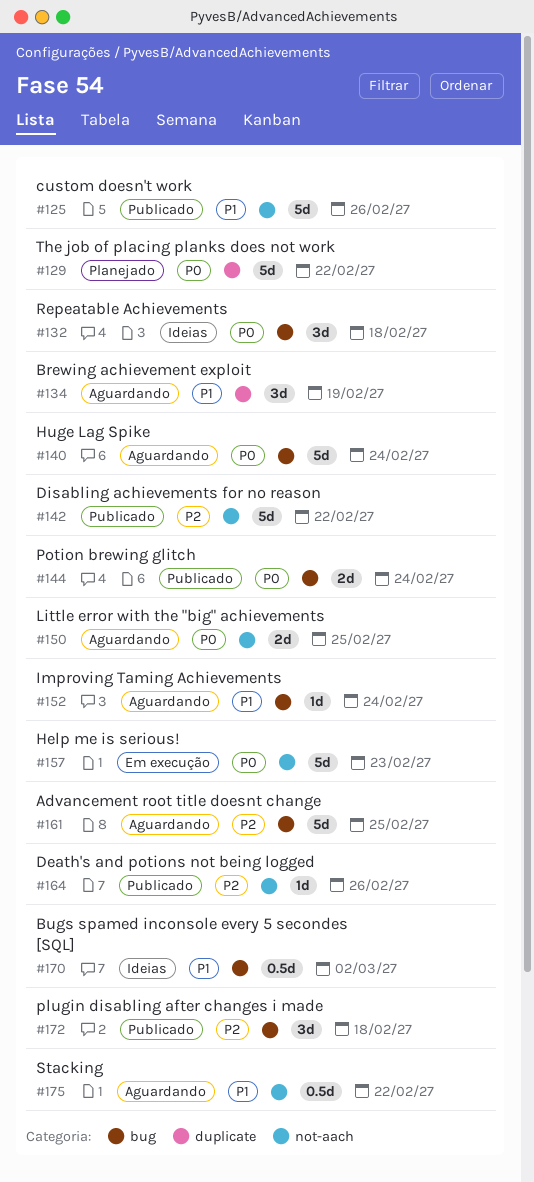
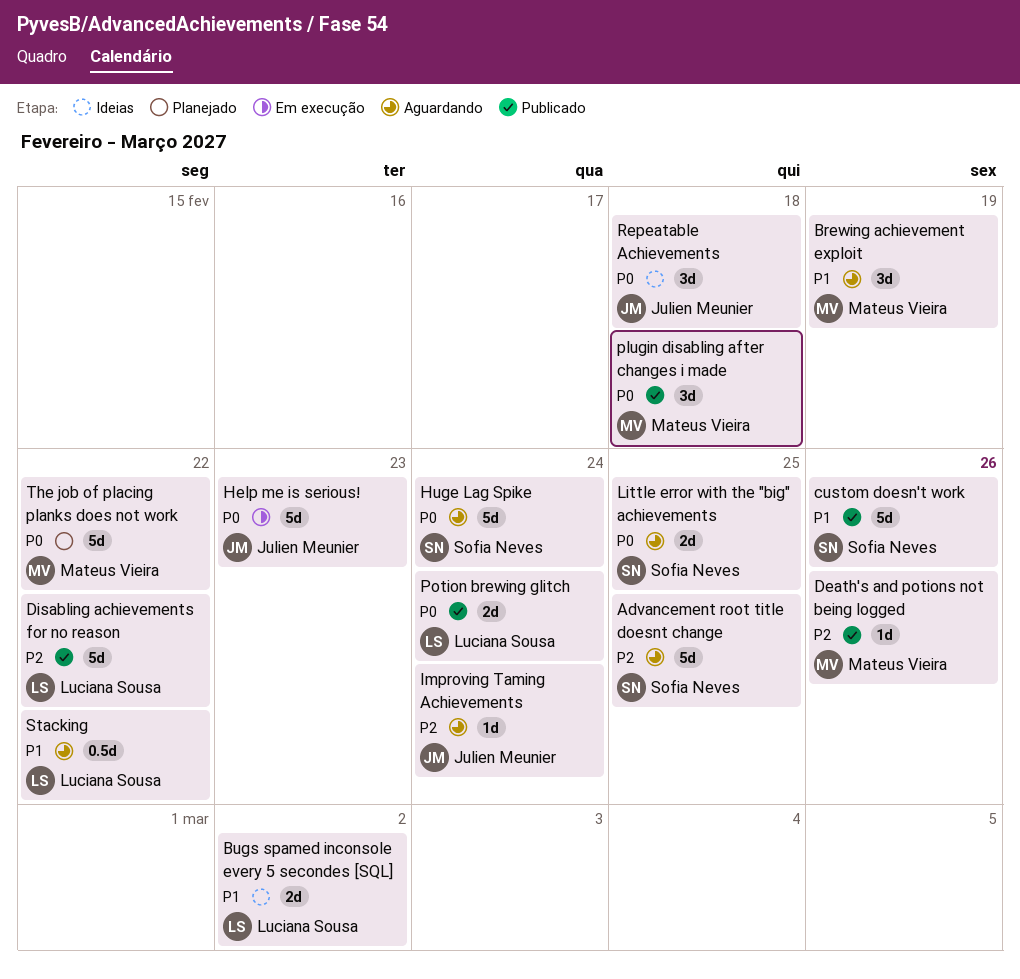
Bugs spamed inconsole every 5 secondes [SQL], estimate: 0.5d -> 2d
Improving Taming Achievements, priority: P1 -> P2
plugin disabling after changes i made, priority: P2 -> P0

